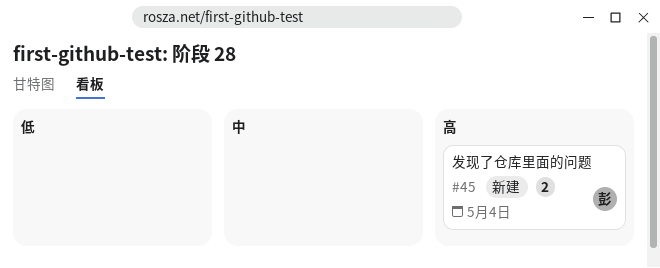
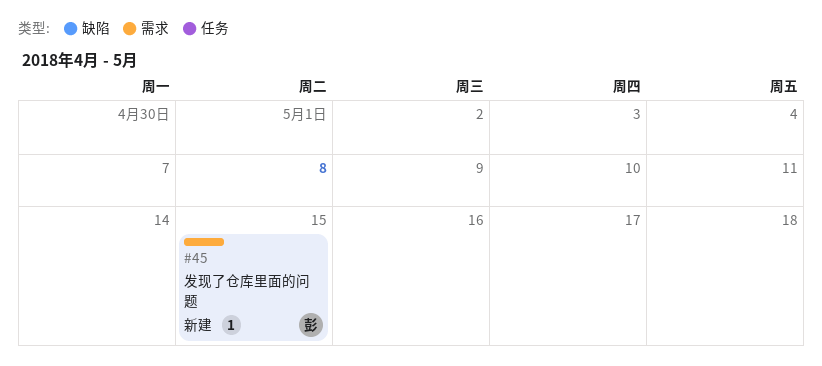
#45, estimate: 2 -> 1
#45, due: May 4 -> May 15

